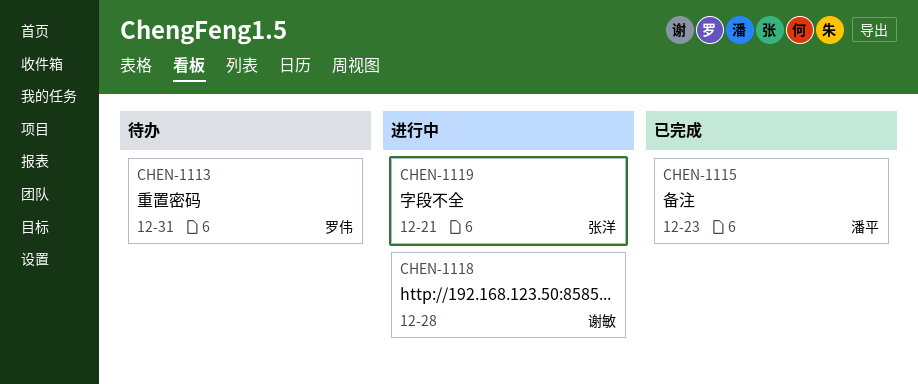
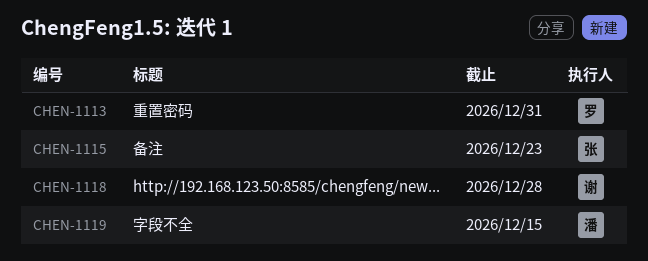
CHEN-1115, owner: 潘平 -> 张洋
CHEN-1119, owner: 张洋 -> 潘平
CHEN-1119, due: Dec 21 -> Dec 15

